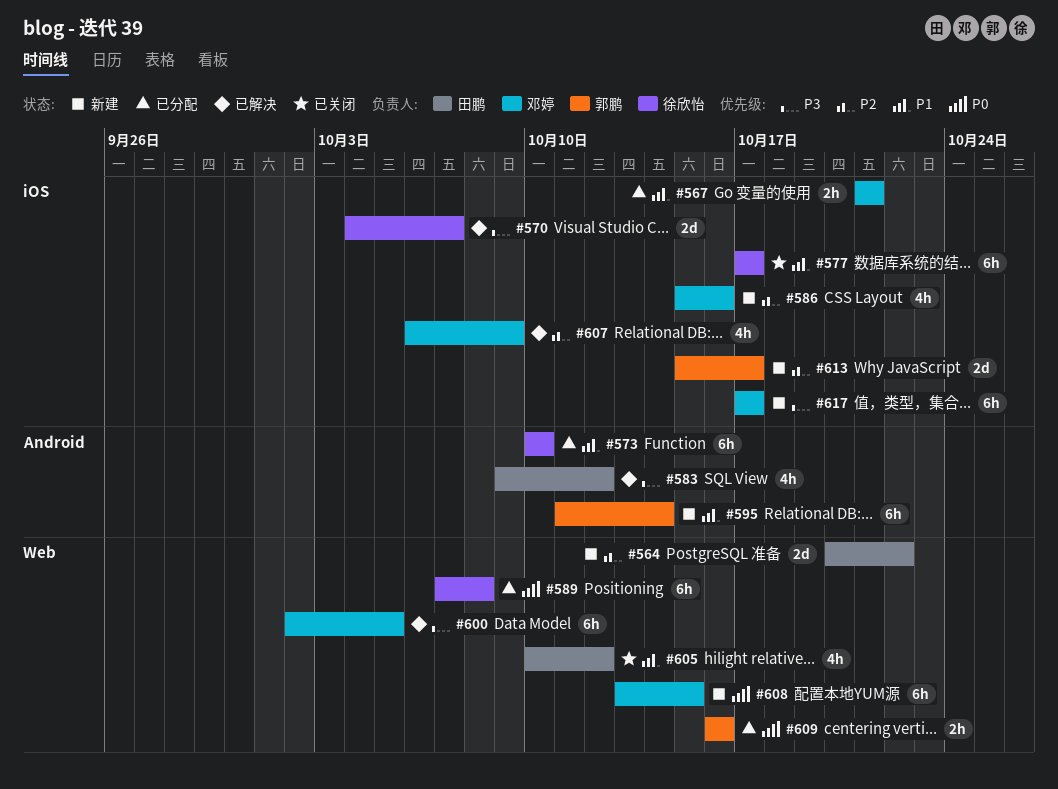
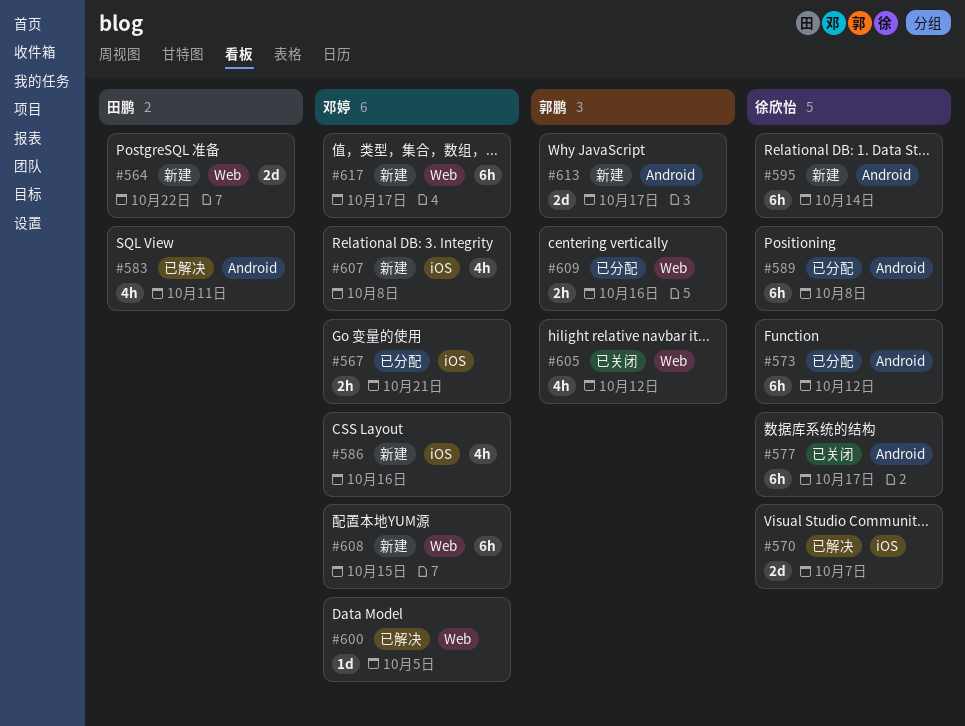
#573, due: Oct 10 -> Oct 12
#577, label: iOS -> Android
#583, due: Oct 12 -> Oct 11
#589, label: Web -> Android
#595, owner: 郭鹏 -> 徐欣怡
#600, estimate: 6h -> 1d
#605, owner: 田鹏 -> 郭鹏
#607, status: 已解决 -> 新建
#607, due: Oct 9 -> Oct 8
#613, label: iOS -> Android
#617, label: iOS -> Web

